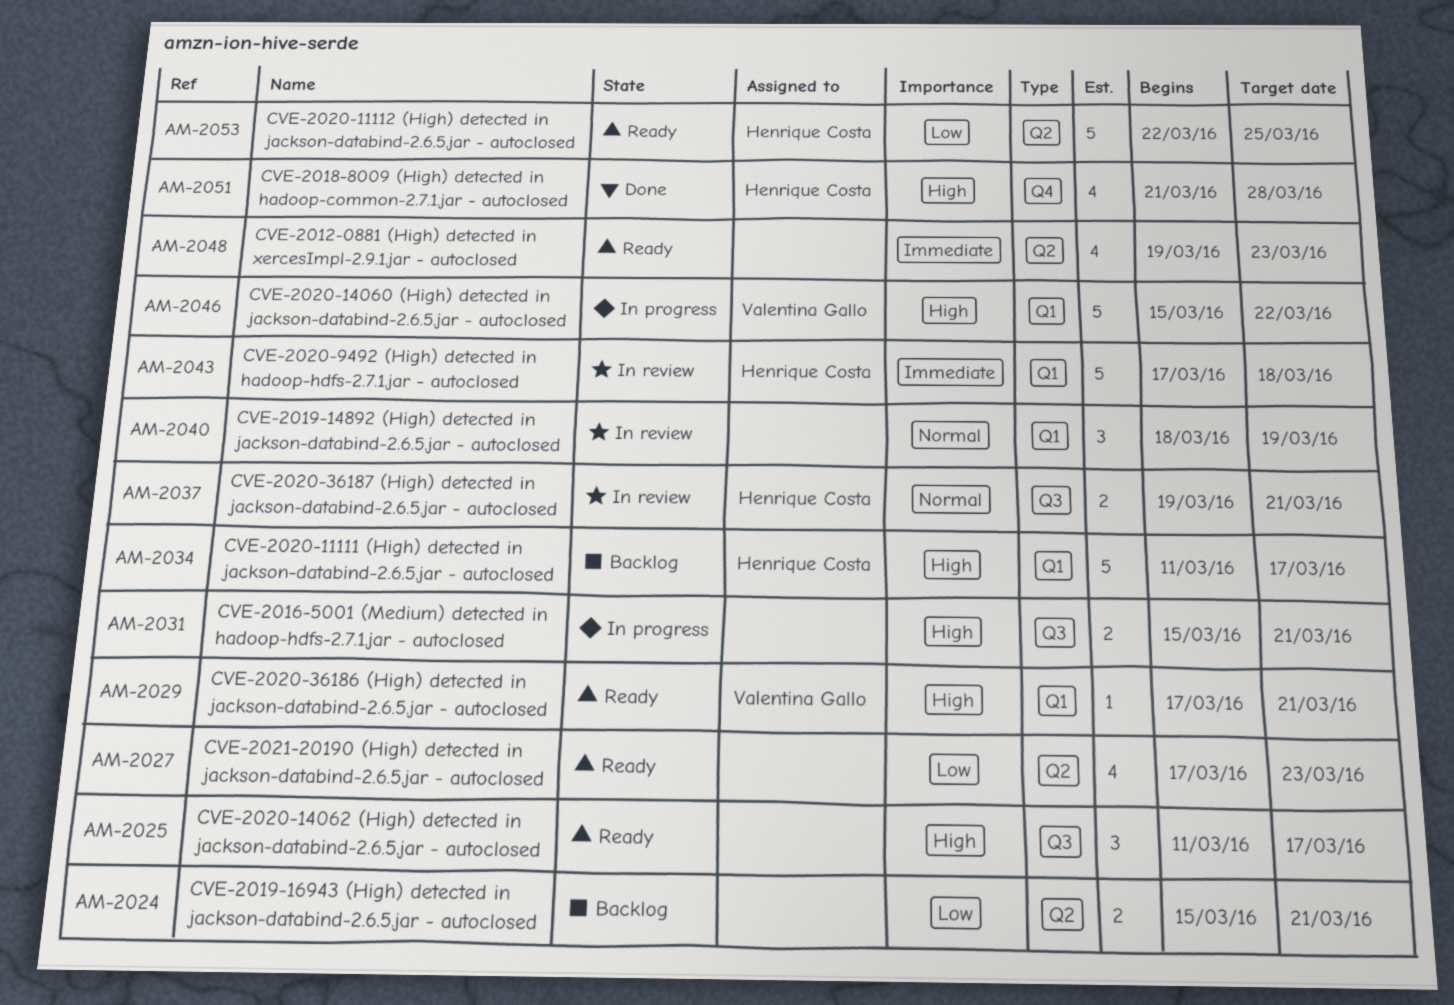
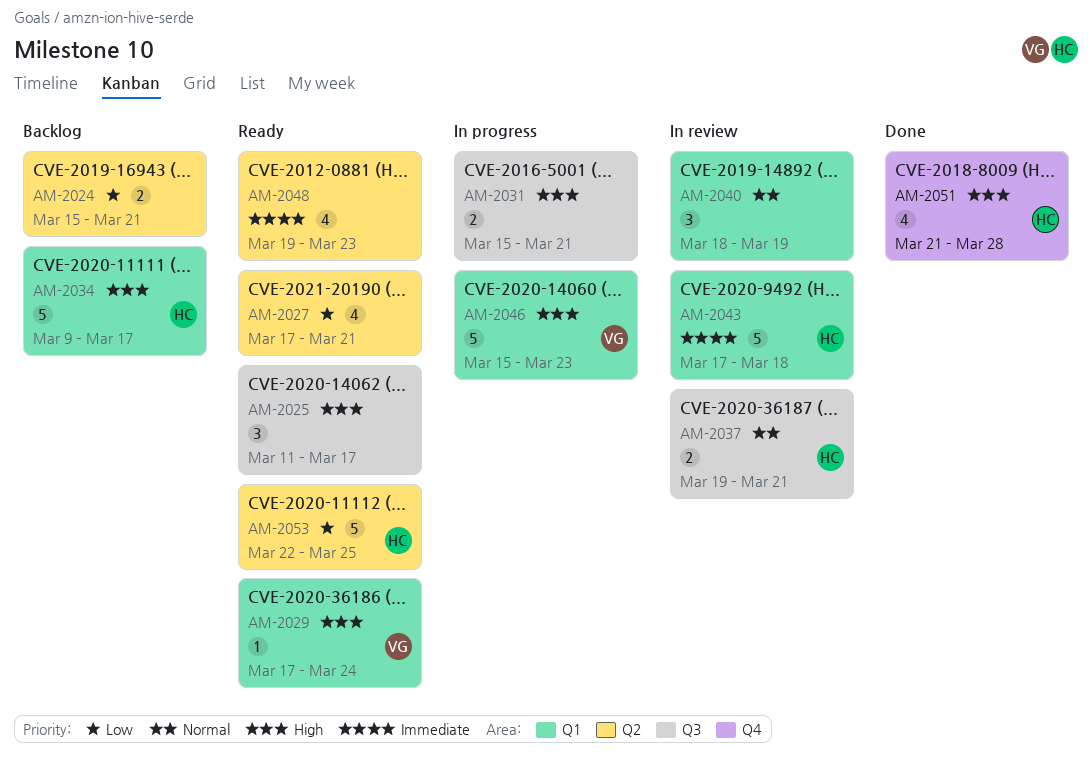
AM-2027, due: Mar 23 -> Mar 21
AM-2029, due: Mar 21 -> Mar 24
AM-2034, start: Mar 11 -> Mar 9
AM-2046, due: Mar 22 -> Mar 23

